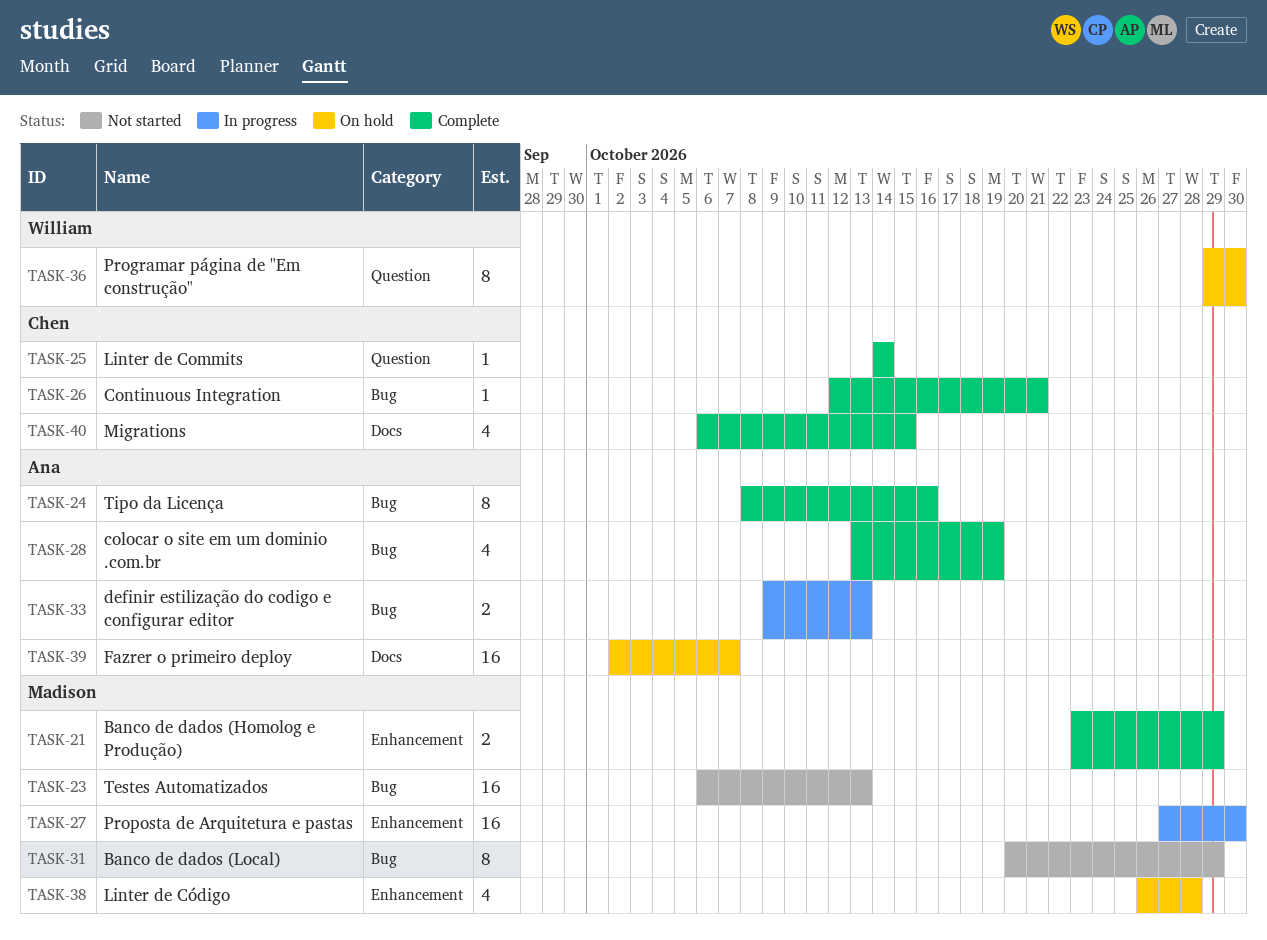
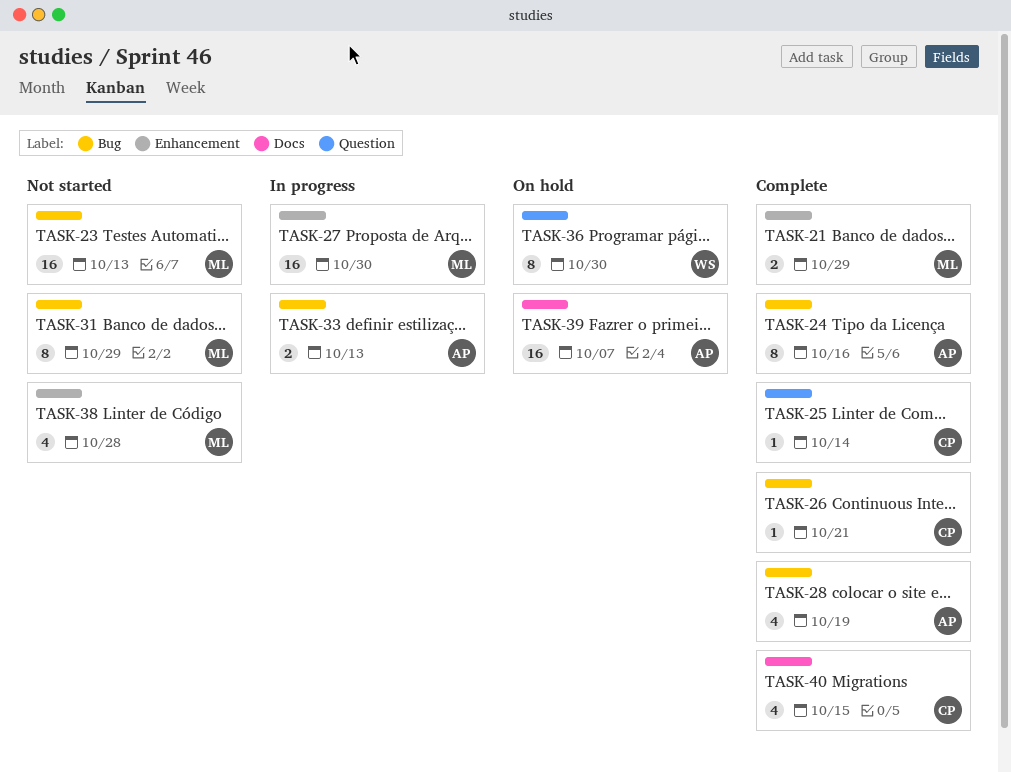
TASK-38, status: On hold -> Not started

